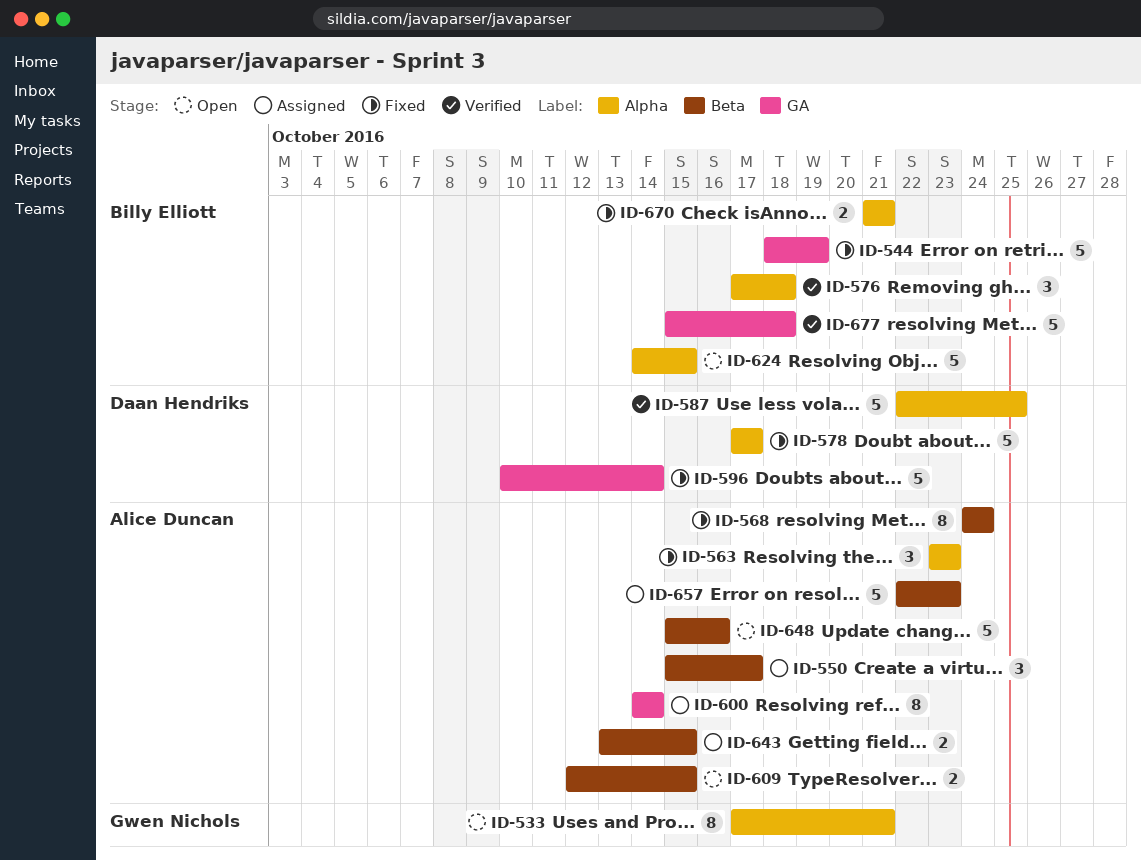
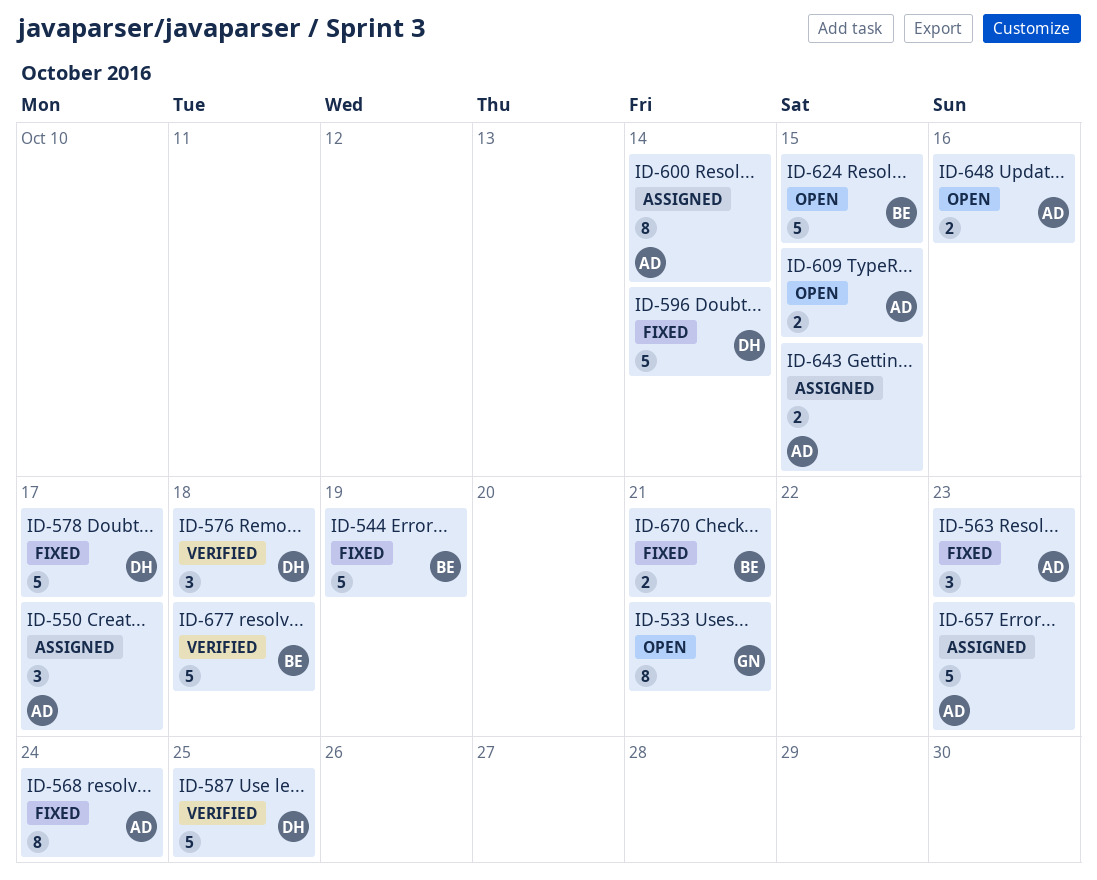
ID-576, owner: Billy Elliott -> Daan Hendriks
ID-648, estimate: 5 -> 2

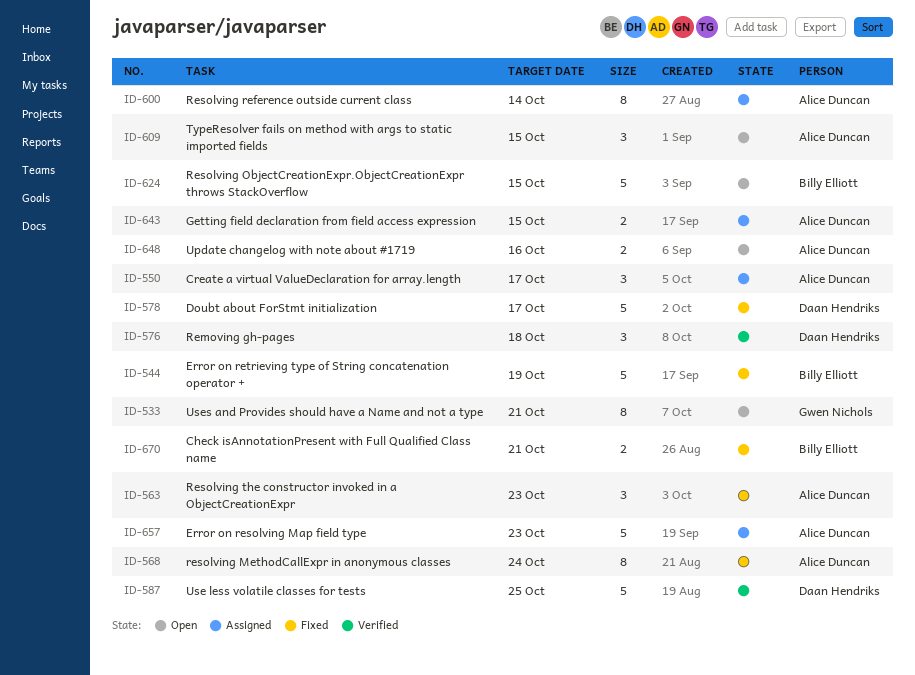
ID-596: present -> none
ID-609, estimate: 2 -> 3
ID-677: present -> none

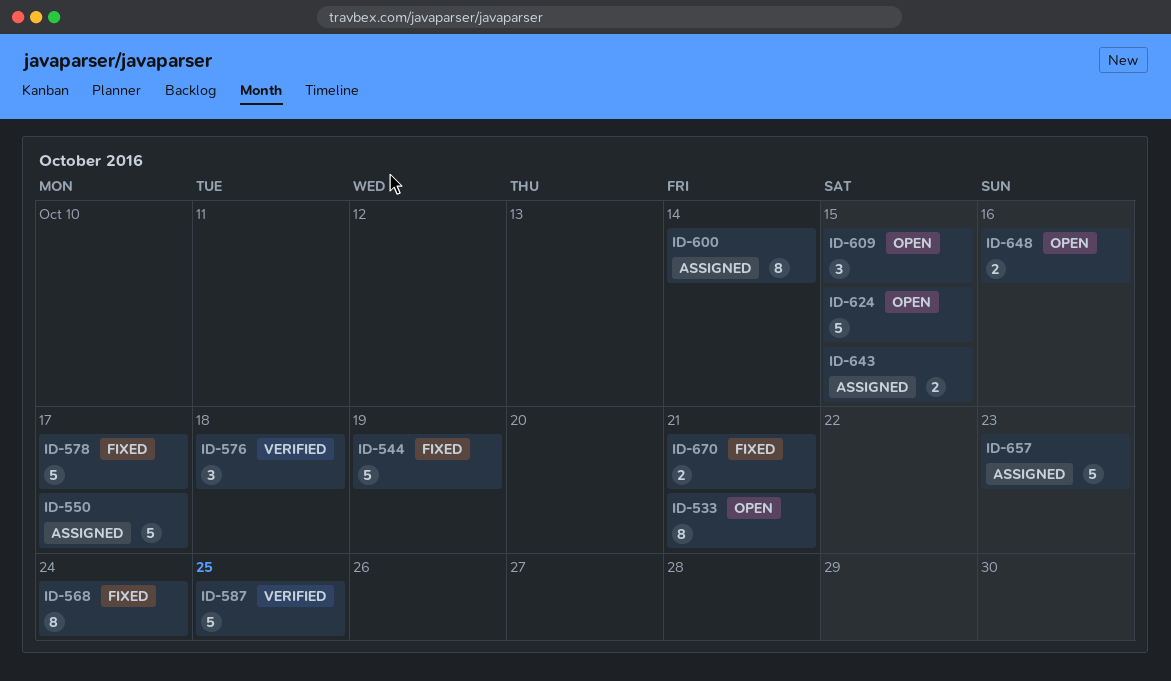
ID-550, estimate: 3 -> 5
ID-563: present -> none

